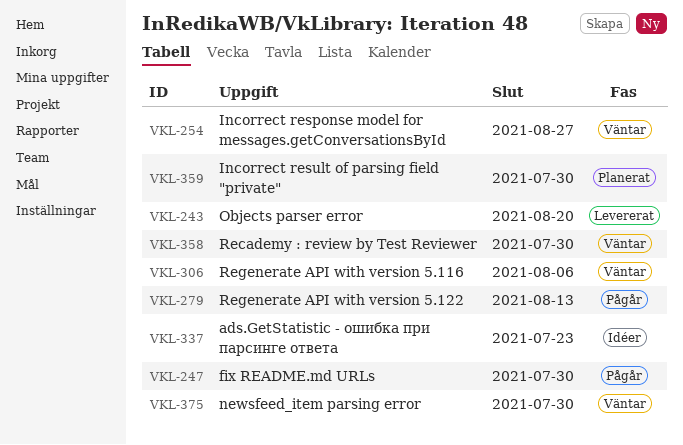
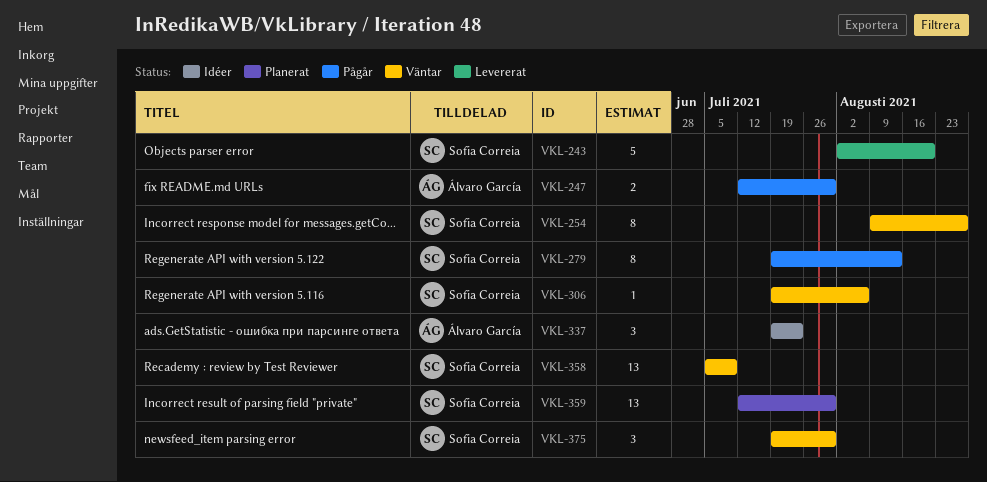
VKL-358, due: Jul 30 -> Jul 9

